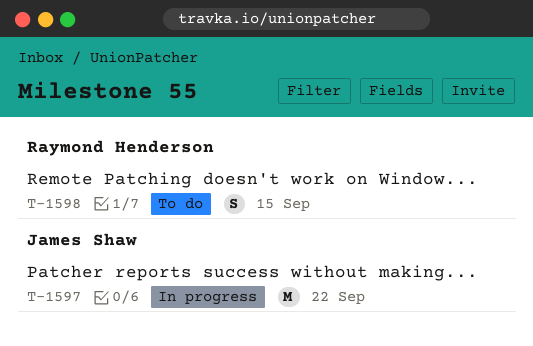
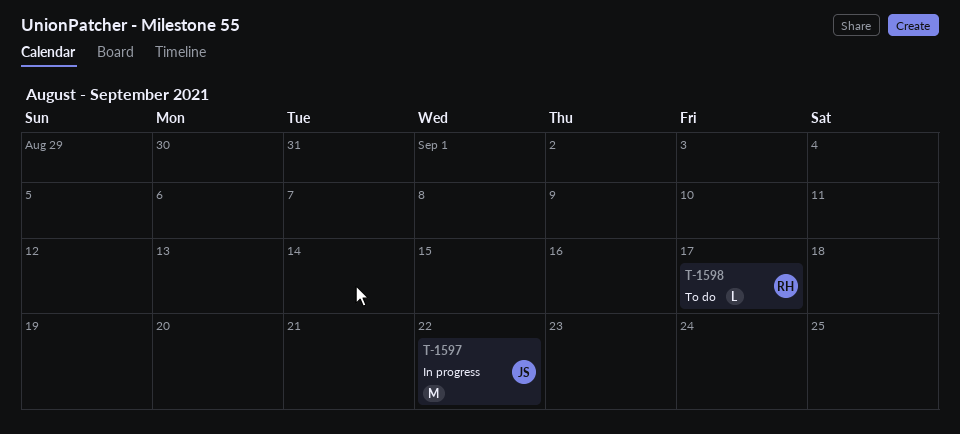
T-1598, estimate: S -> L
T-1598, due: Sep 15 -> Sep 17

